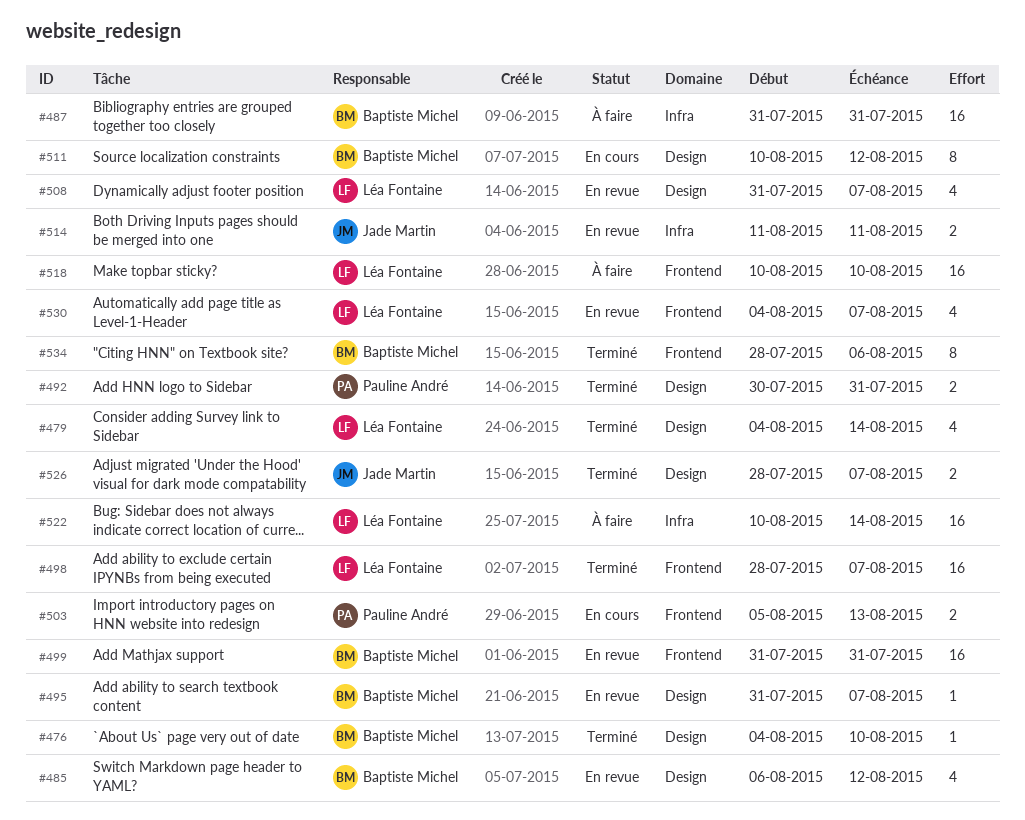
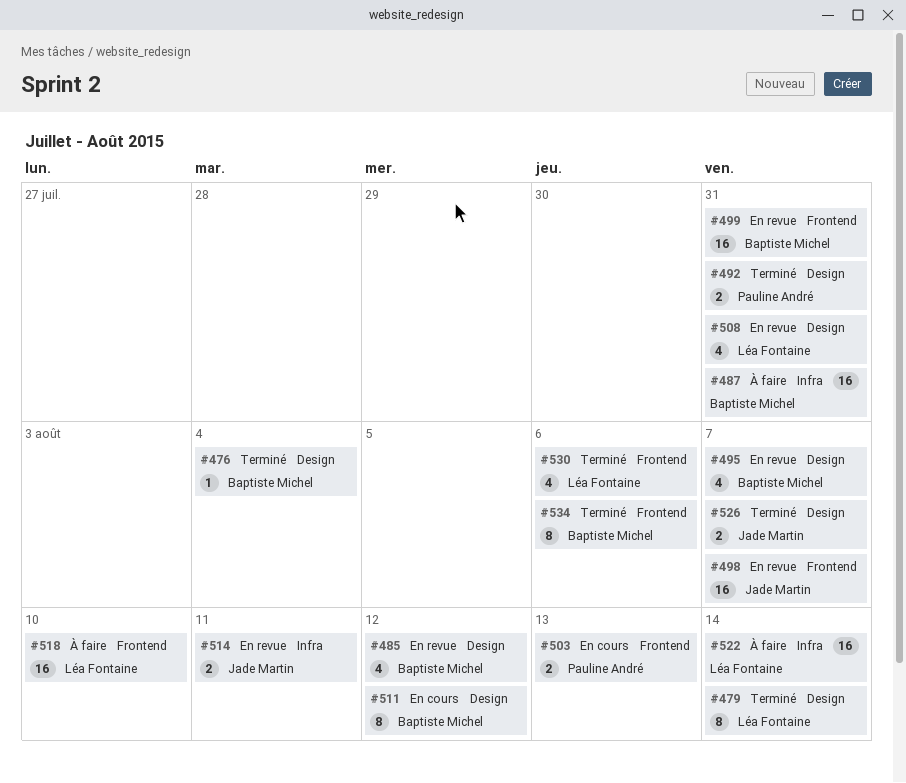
#476, due: Aug 10 -> Aug 4
#479, estimate: 4 -> 8
#495, estimate: 1 -> 4
#498, status: Terminé -> En revue
#498, owner: Léa Fontaine -> Jade Martin
#508, due: Aug 7 -> Jul 31
#530, status: En revue -> Terminé
#530, due: Aug 7 -> Aug 6

